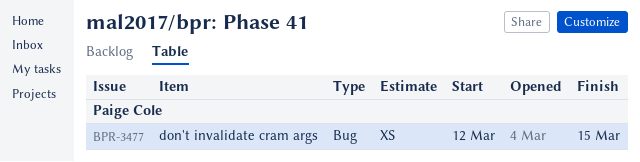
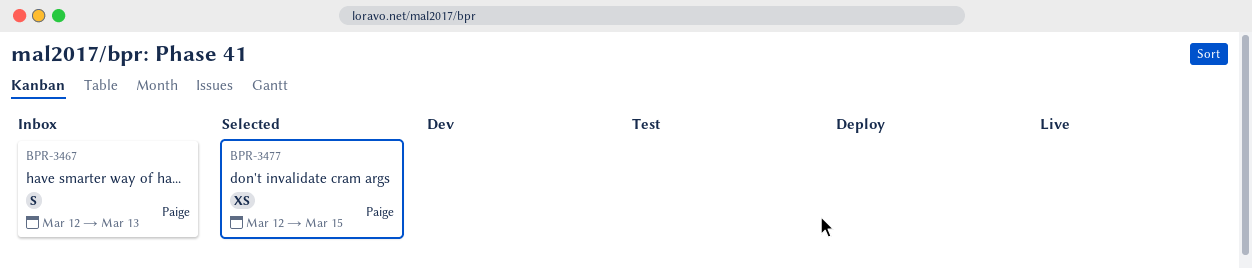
BPR-3467: none -> present

